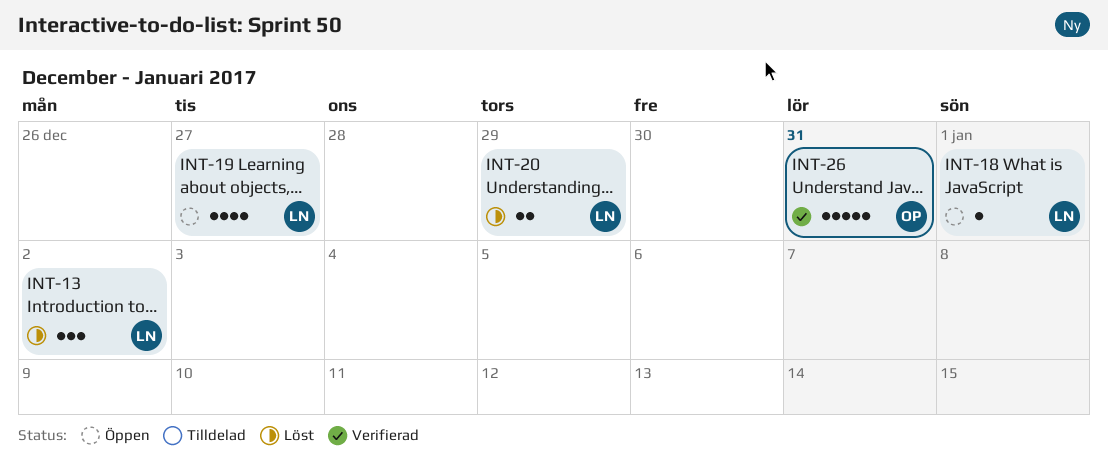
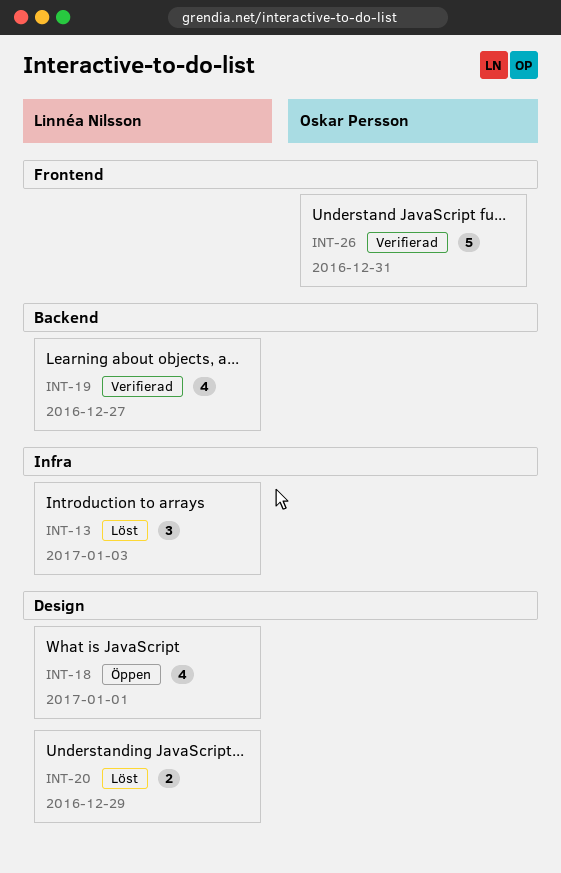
INT-13, due: Jan 2 -> Jan 3
INT-18, estimate: 1 -> 4
INT-19, status: Öppen -> Verifierad

